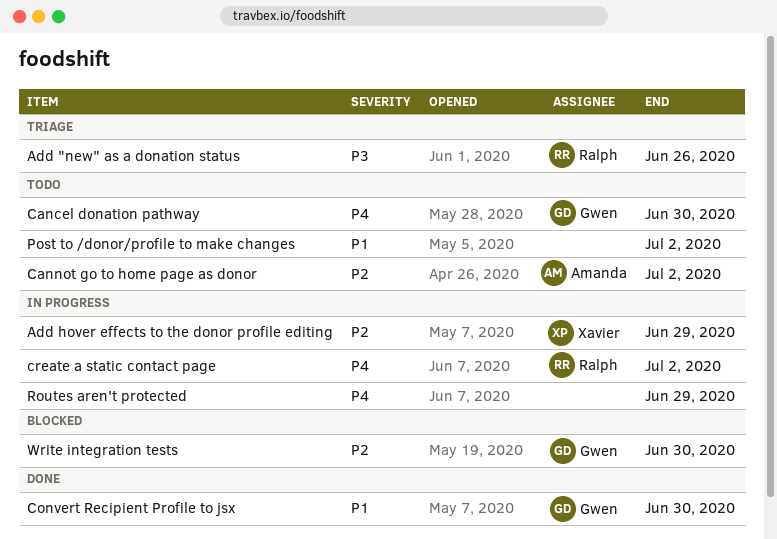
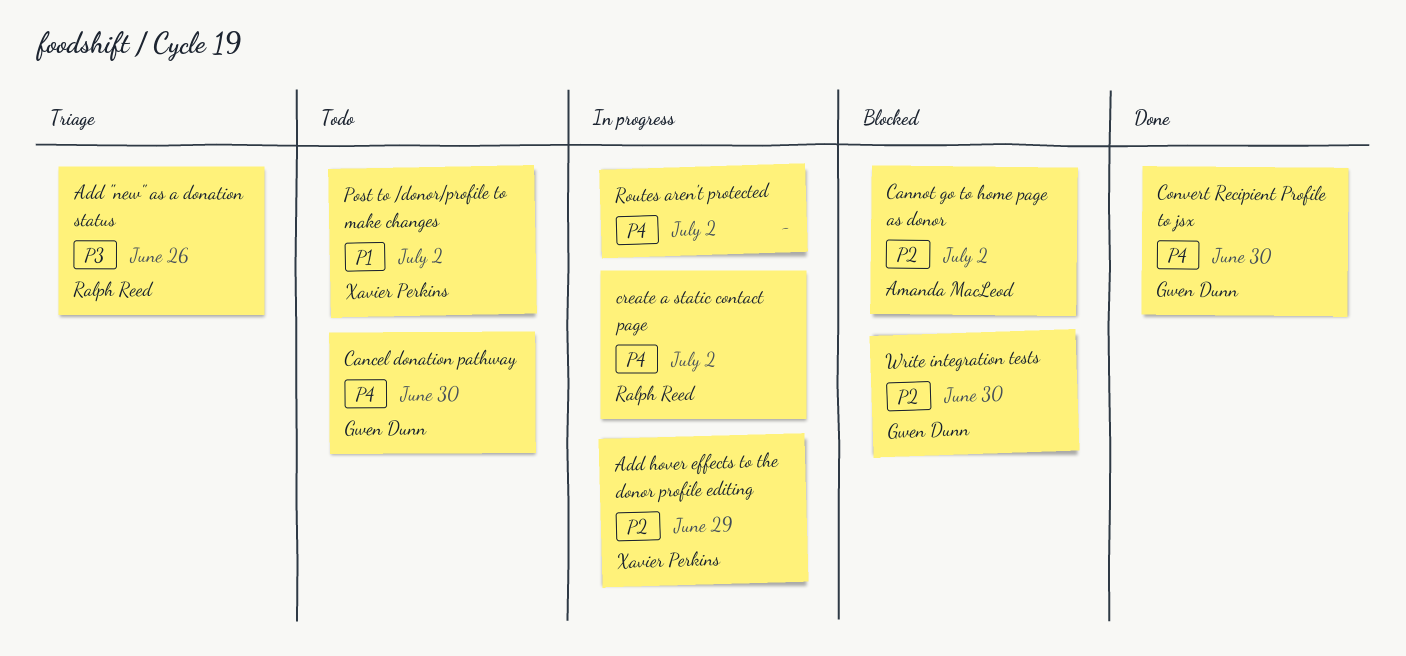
Cannot go to home page as donor, status: Todo -> Blocked
Convert Recipient Profile to jsx, priority: P1 -> P4
Post to /donor/profile to make changes, owner: none -> Xavier Perkins
Routes aren't protected, due: Jun 29 -> Jul 2

